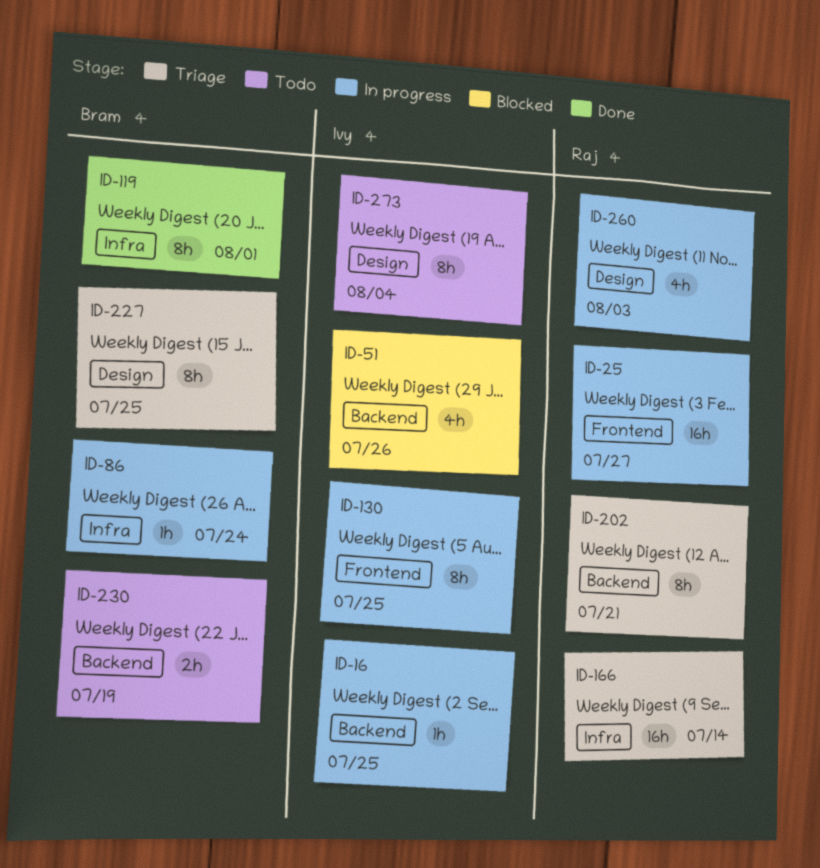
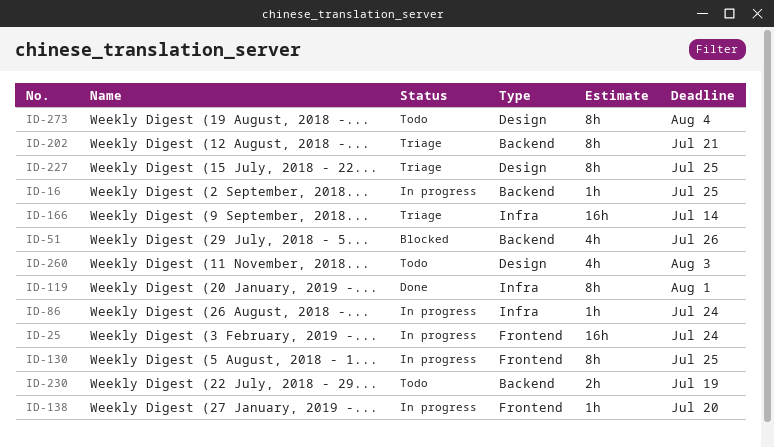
ID-25, due: Jul 27 -> Jul 24
ID-138: none -> present
ID-260, status: In progress -> Todo

